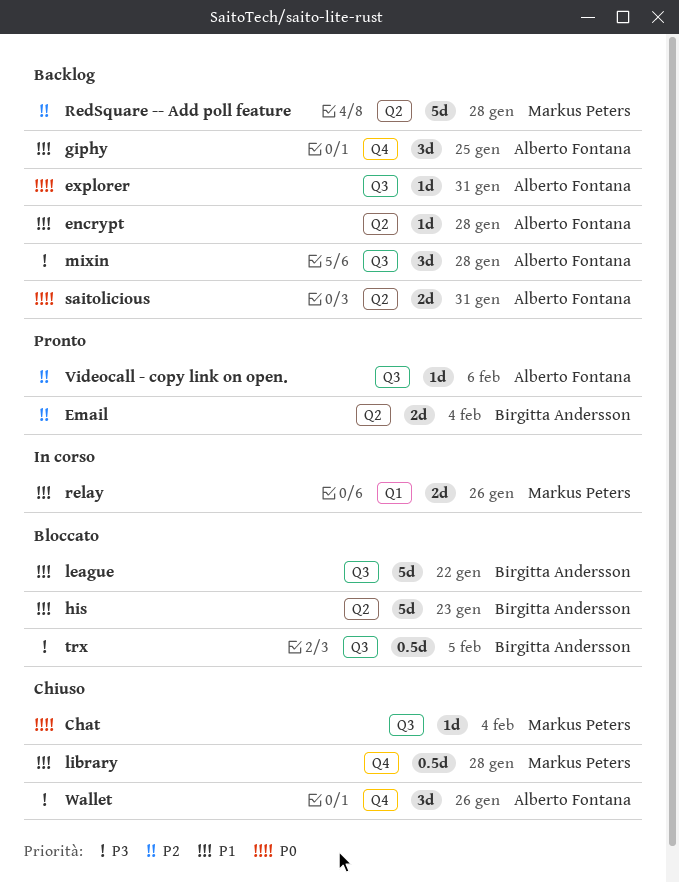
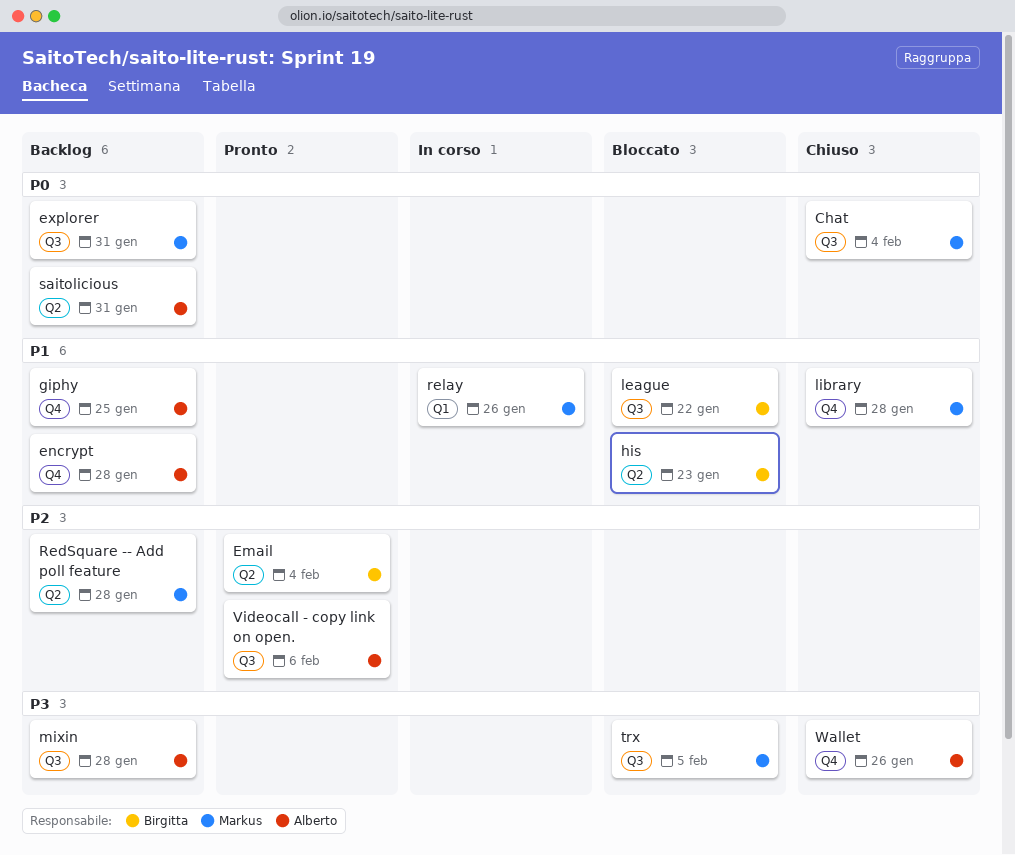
encrypt, label: Q2 -> Q4
explorer, owner: Alberto Fontana -> Markus Peters
trx, owner: Birgitta Andersson -> Markus Peters

